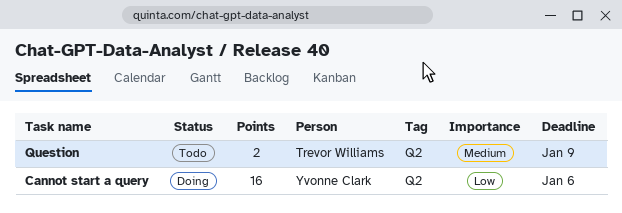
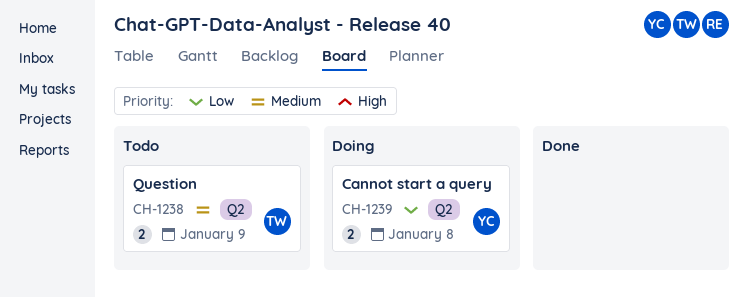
Cannot start a query, estimate: 16 -> 2
Cannot start a query, due: Jan 6 -> Jan 8

